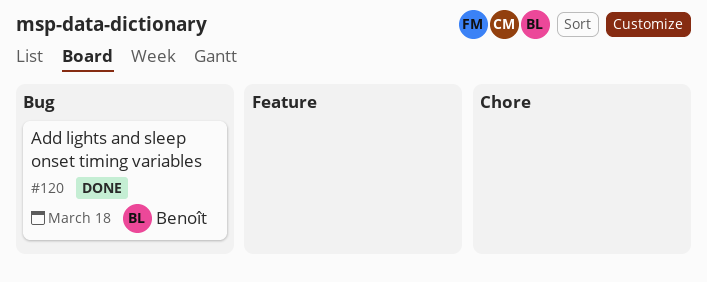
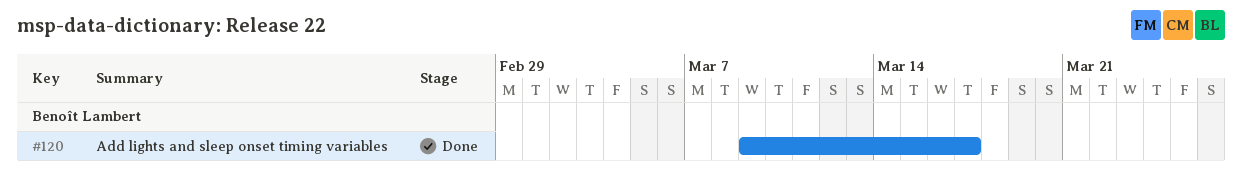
#120, due: Mar 18 -> Mar 17

